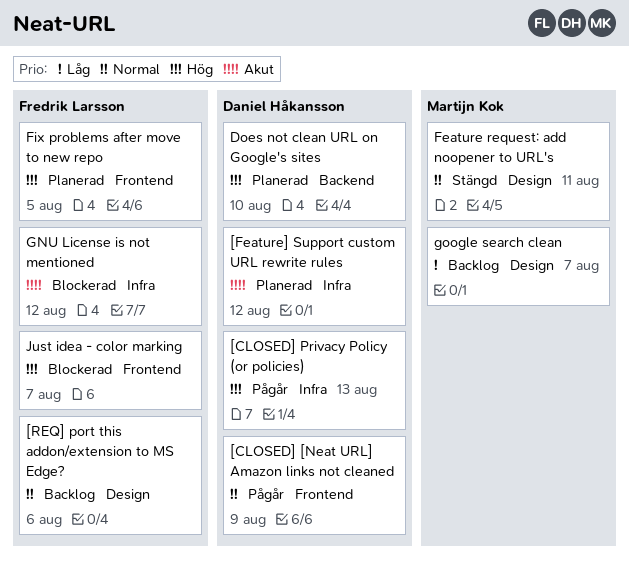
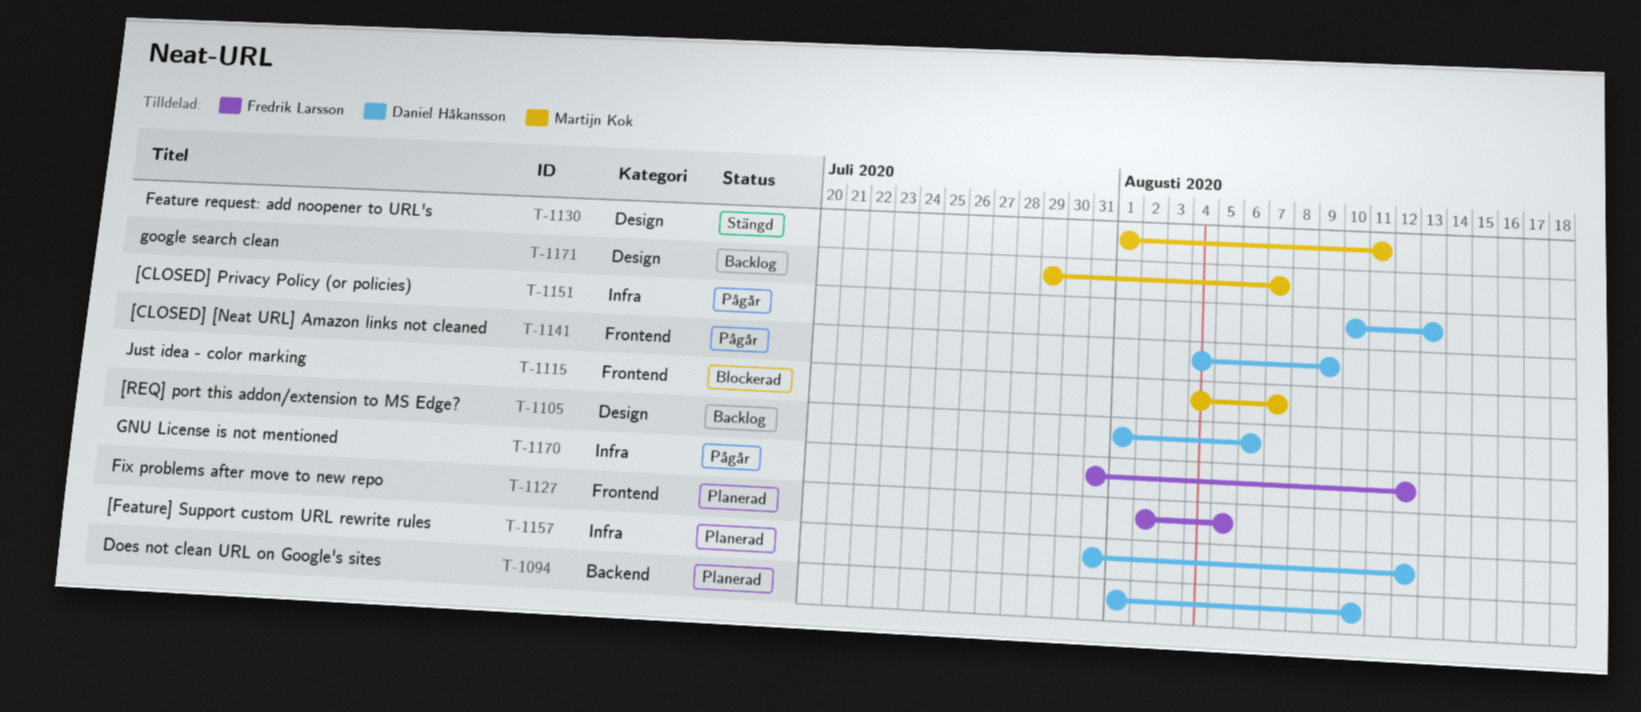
[REQ] port this addon/extension to MS Edge?, owner: Fredrik Larsson -> Daniel Håkansson
GNU License is not mentioned, status: Blockerad -> Pågår
Just idea - color marking, owner: Fredrik Larsson -> Martijn Kok

